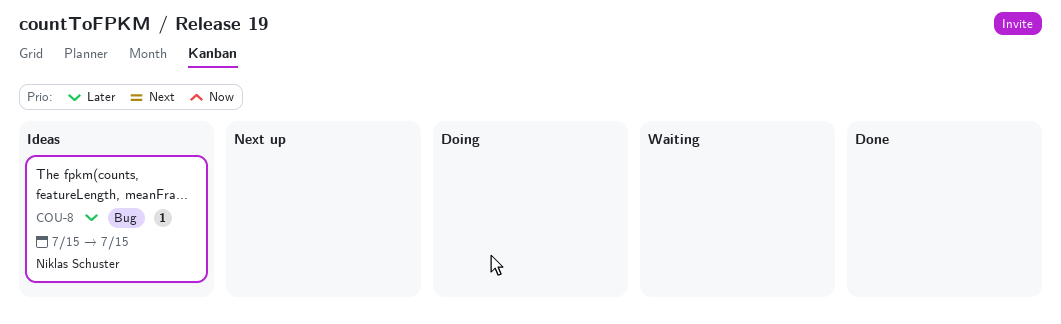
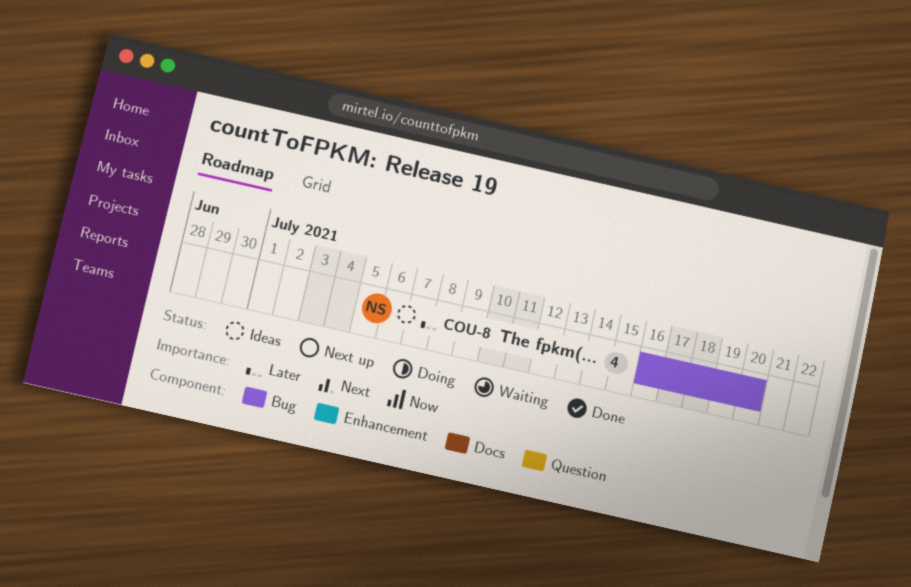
COU-8, estimate: 1 -> 4
COU-8, start: Jul 15 -> Jul 16
COU-8, due: Jul 15 -> Jul 20

